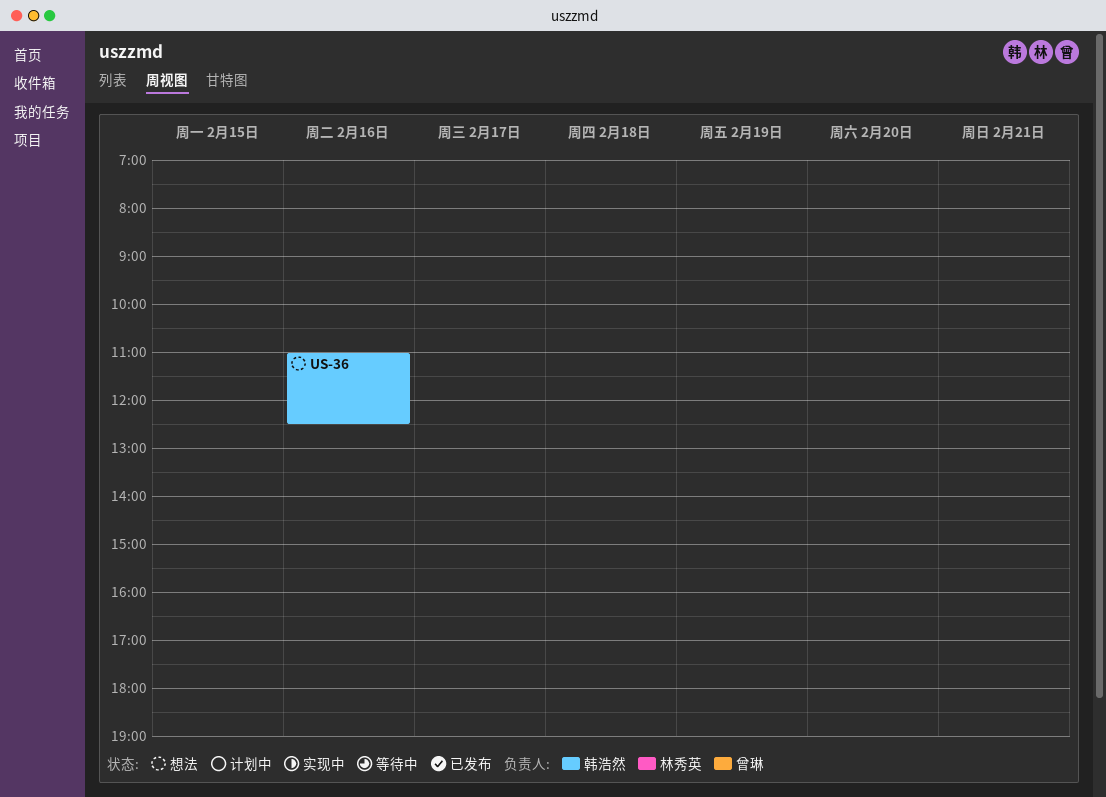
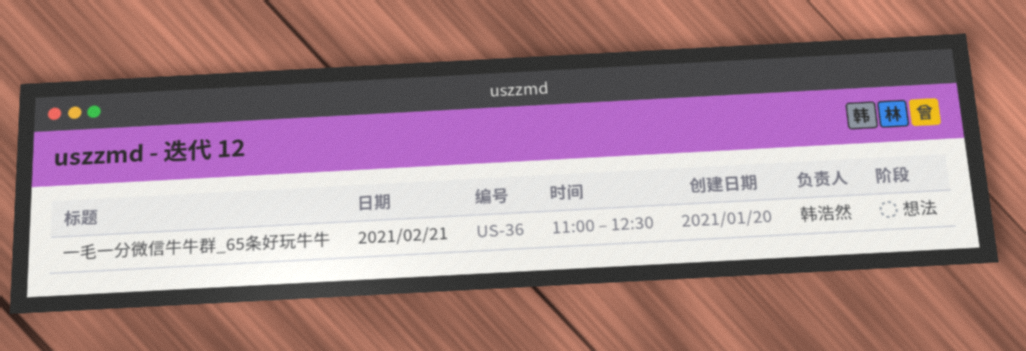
US-36, day: Feb 16 -> Feb 21

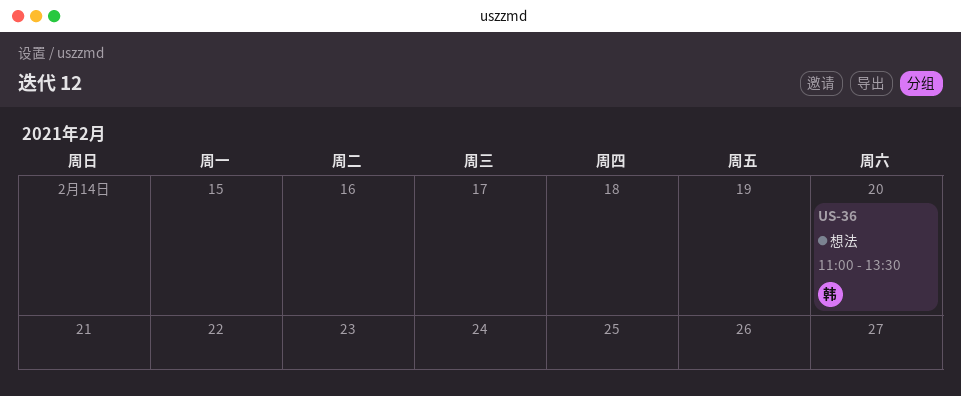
US-36, day: Feb 21 -> Feb 20
US-36, ends: 12:30 -> 13:30

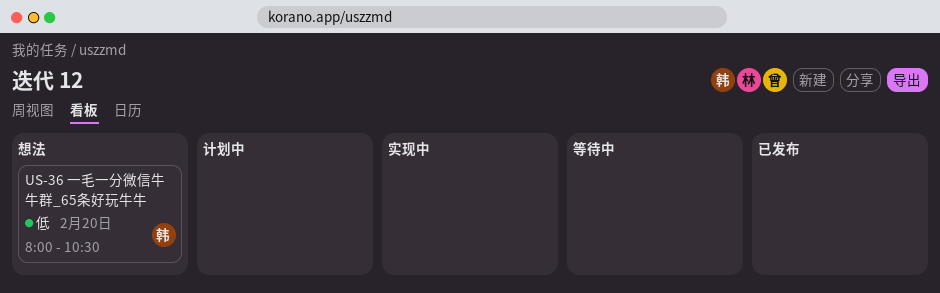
US-36, begins: 11:00 -> 08:00
US-36, ends: 13:30 -> 10:30

